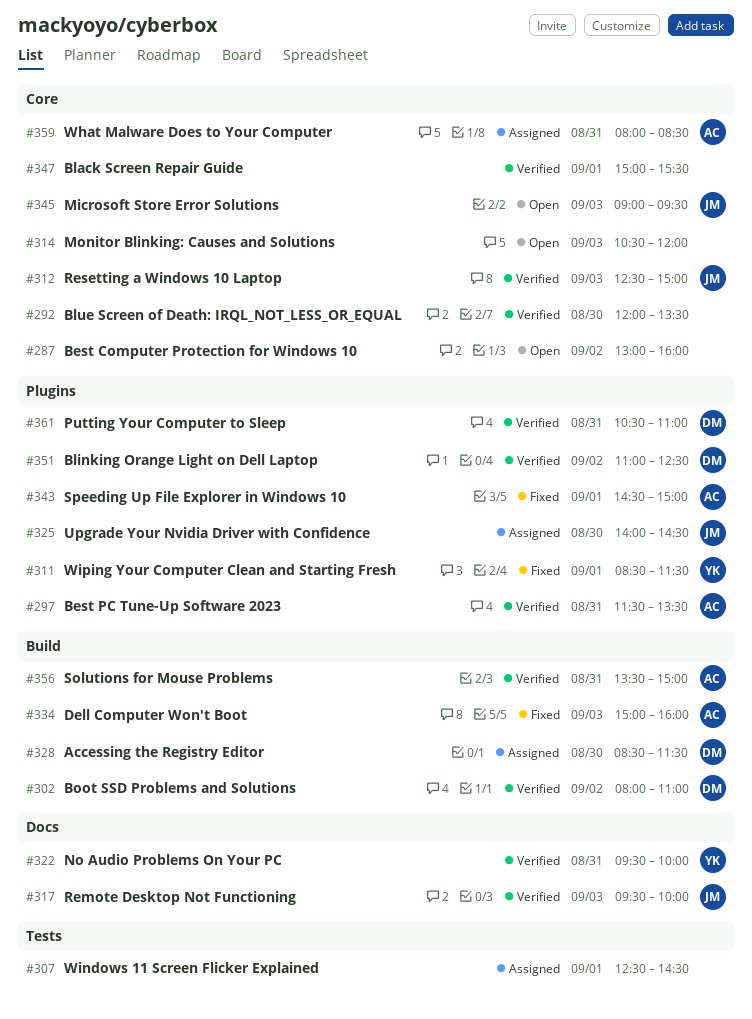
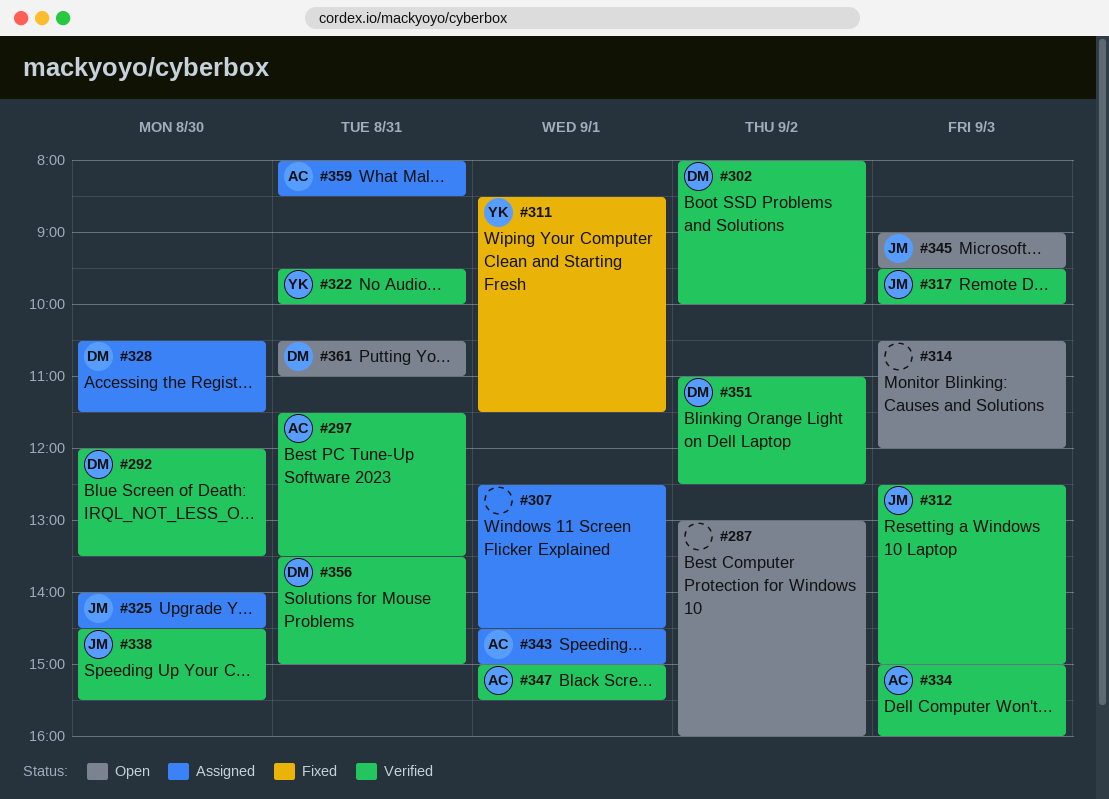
#292, owner: none -> DM
#302, ends: 11:00 -> 10:00
#328, begins: 08:30 -> 10:30
#334, status: Fixed -> Verified
#338: none -> present
#343, status: Fixed -> Assigned
#347, owner: none -> AC
#356, owner: AC -> DM
#361, status: Verified -> Open

